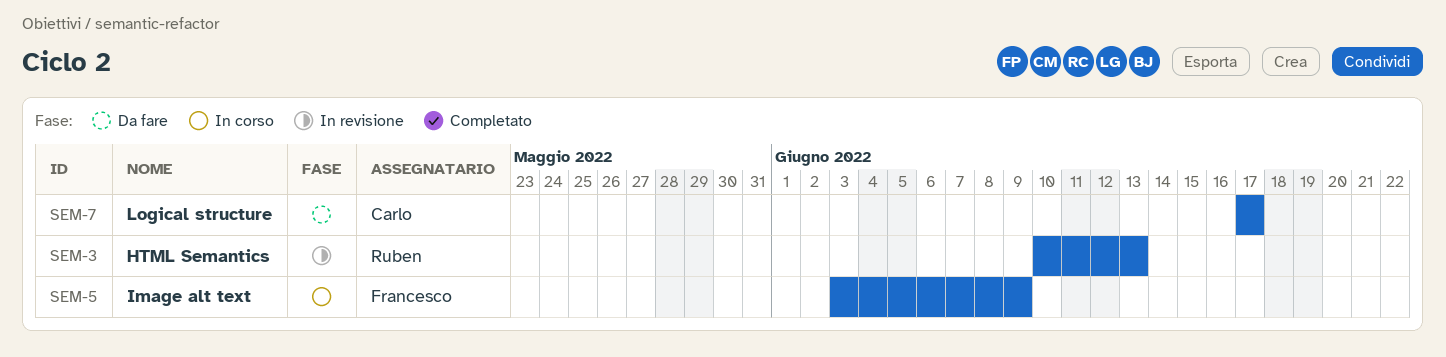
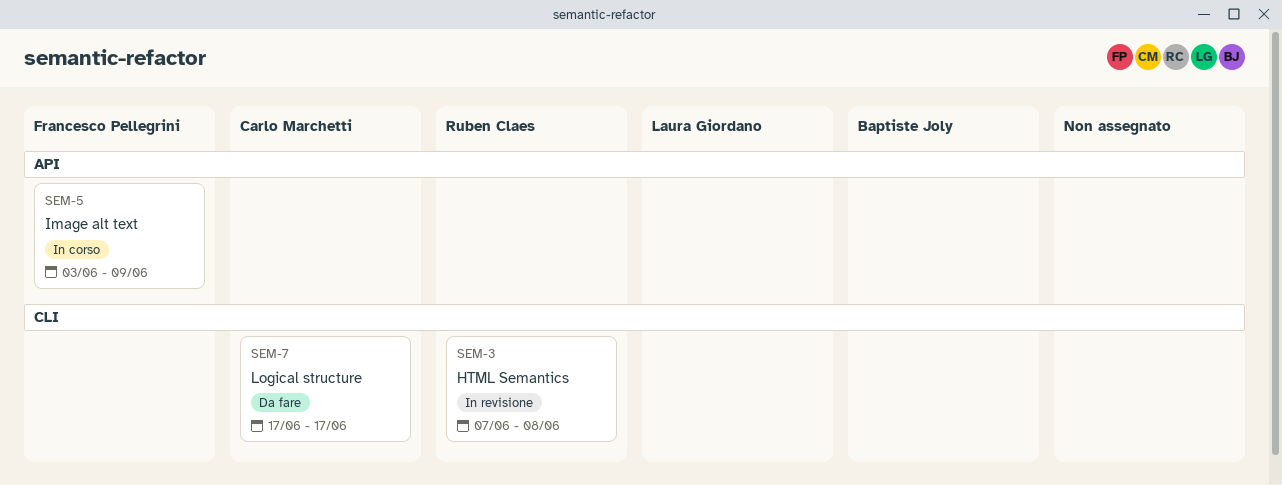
SEM-3, start: Jun 10 -> Jun 7
SEM-3, due: Jun 13 -> Jun 8

